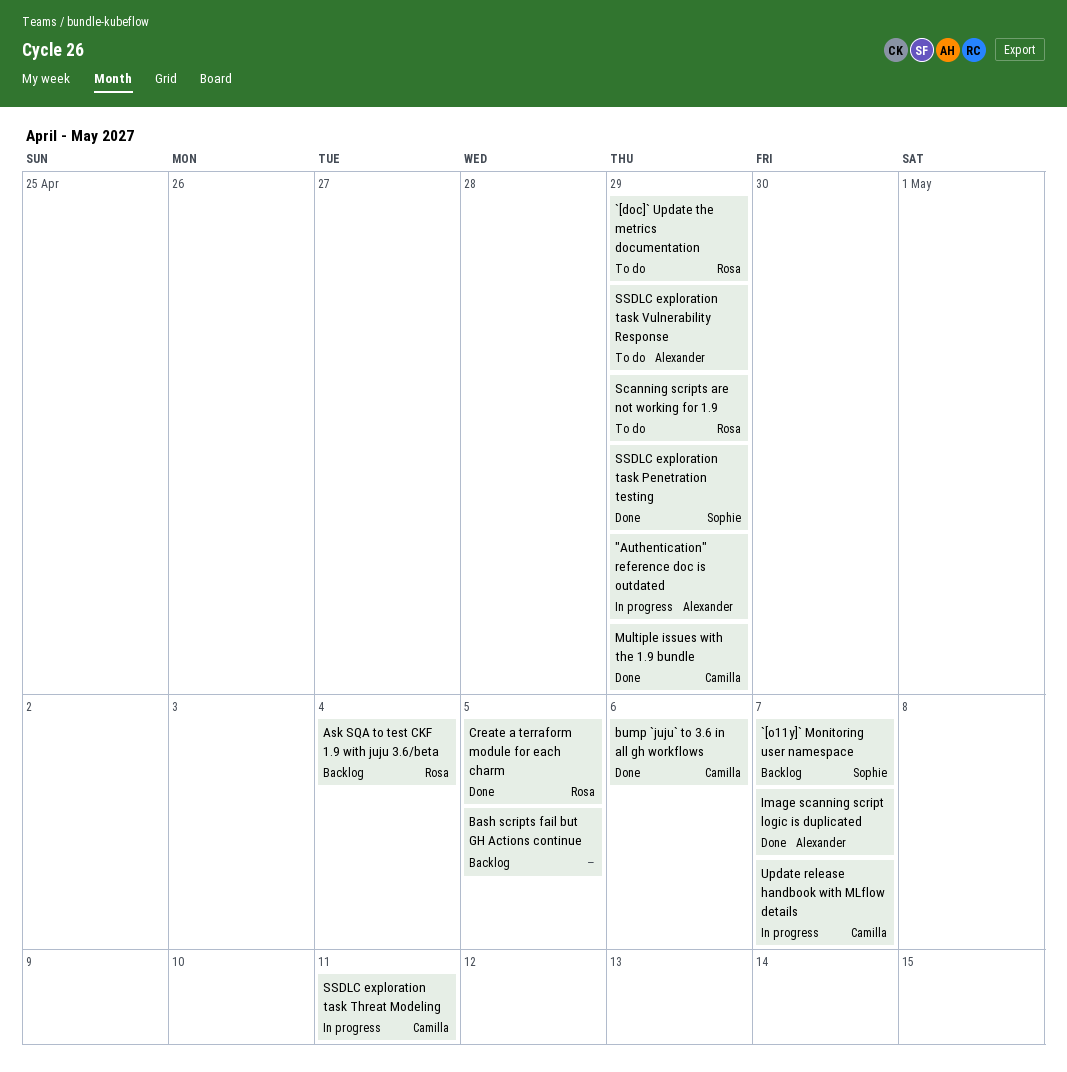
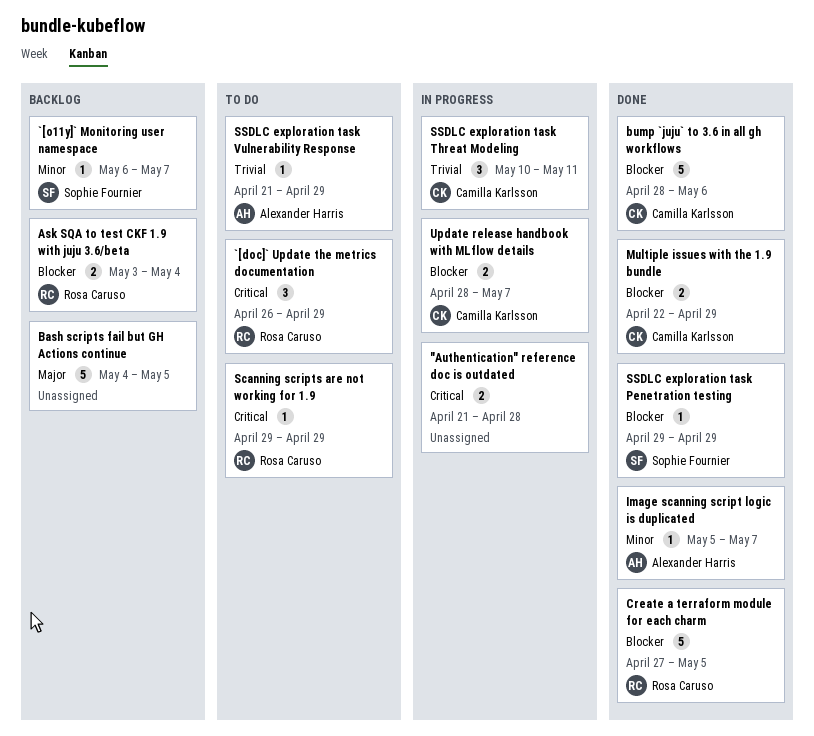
"Authentication" reference doc is outdated, owner: Alexander Harris -> none
"Authentication" reference doc is outdated, due: Apr 29 -> Apr 28

